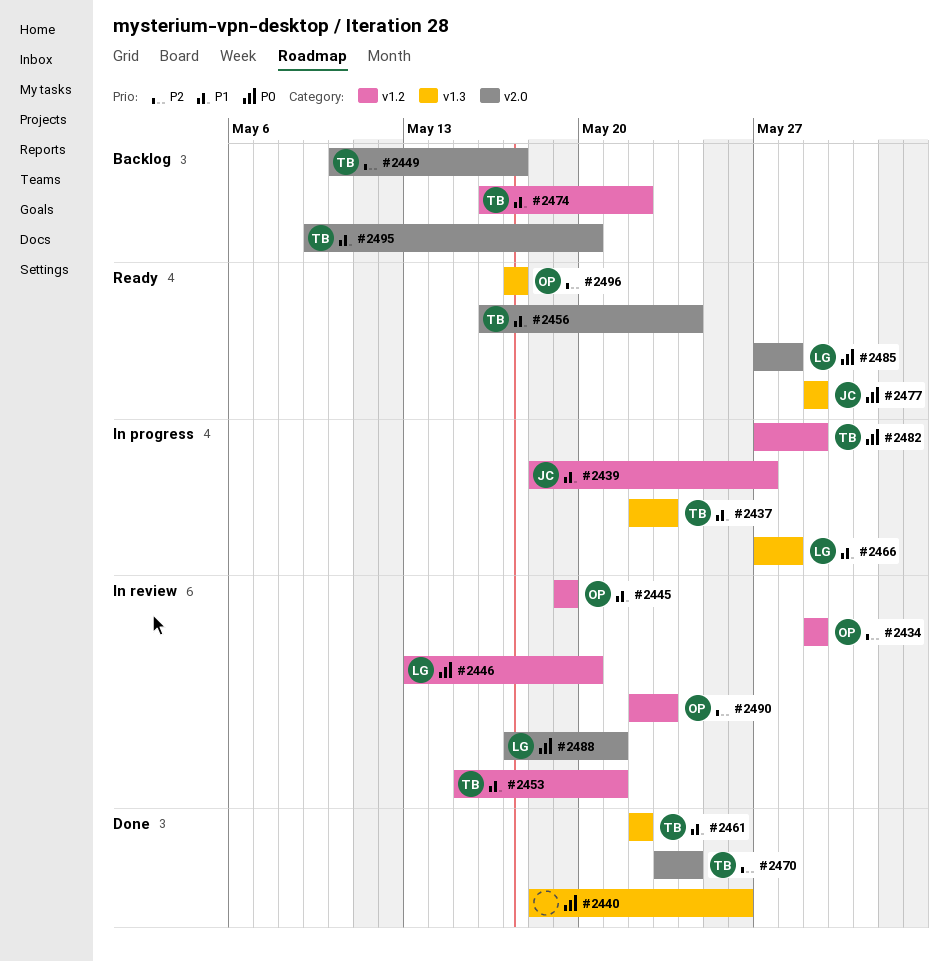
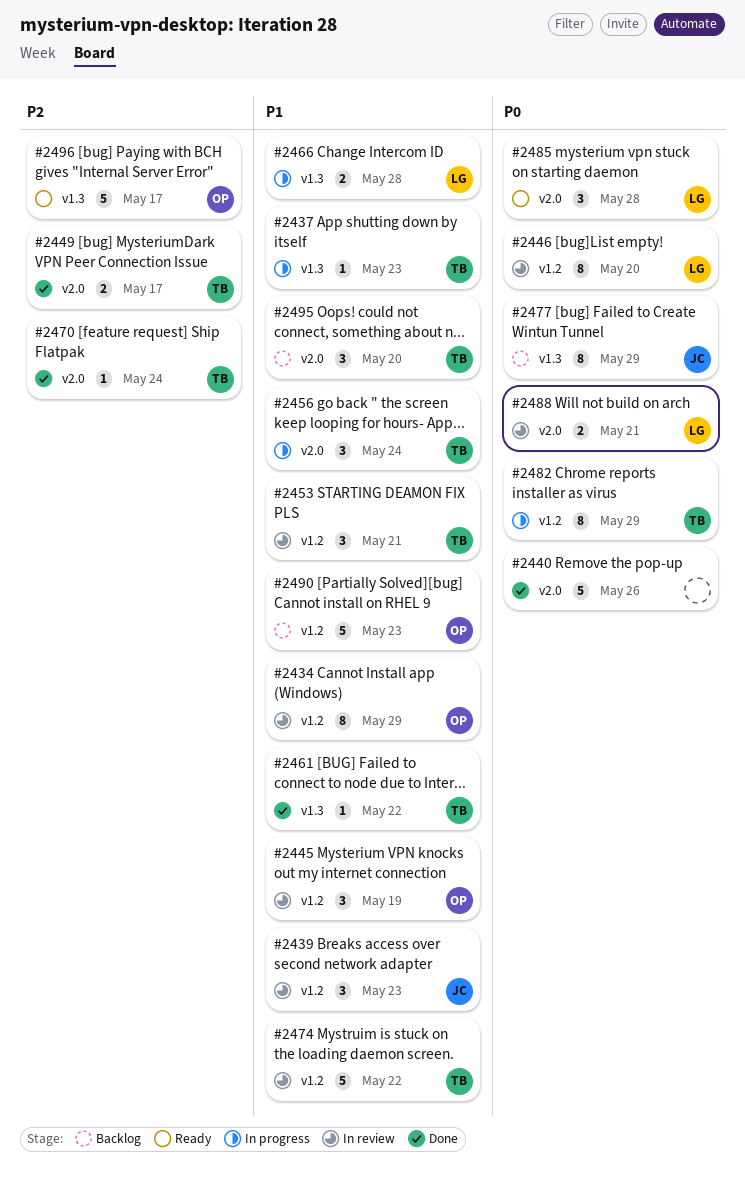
#2434, priority: P2 -> P1
#2439, status: In progress -> In review
#2439, due: May 27 -> May 23
#2440, label: v1.3 -> v2.0
#2449, status: Backlog -> Done
#2456, status: Ready -> In progress
#2474, status: Backlog -> In review
#2477, status: Ready -> Backlog
#2490, status: In review -> Backlog
#2490, priority: P2 -> P1

